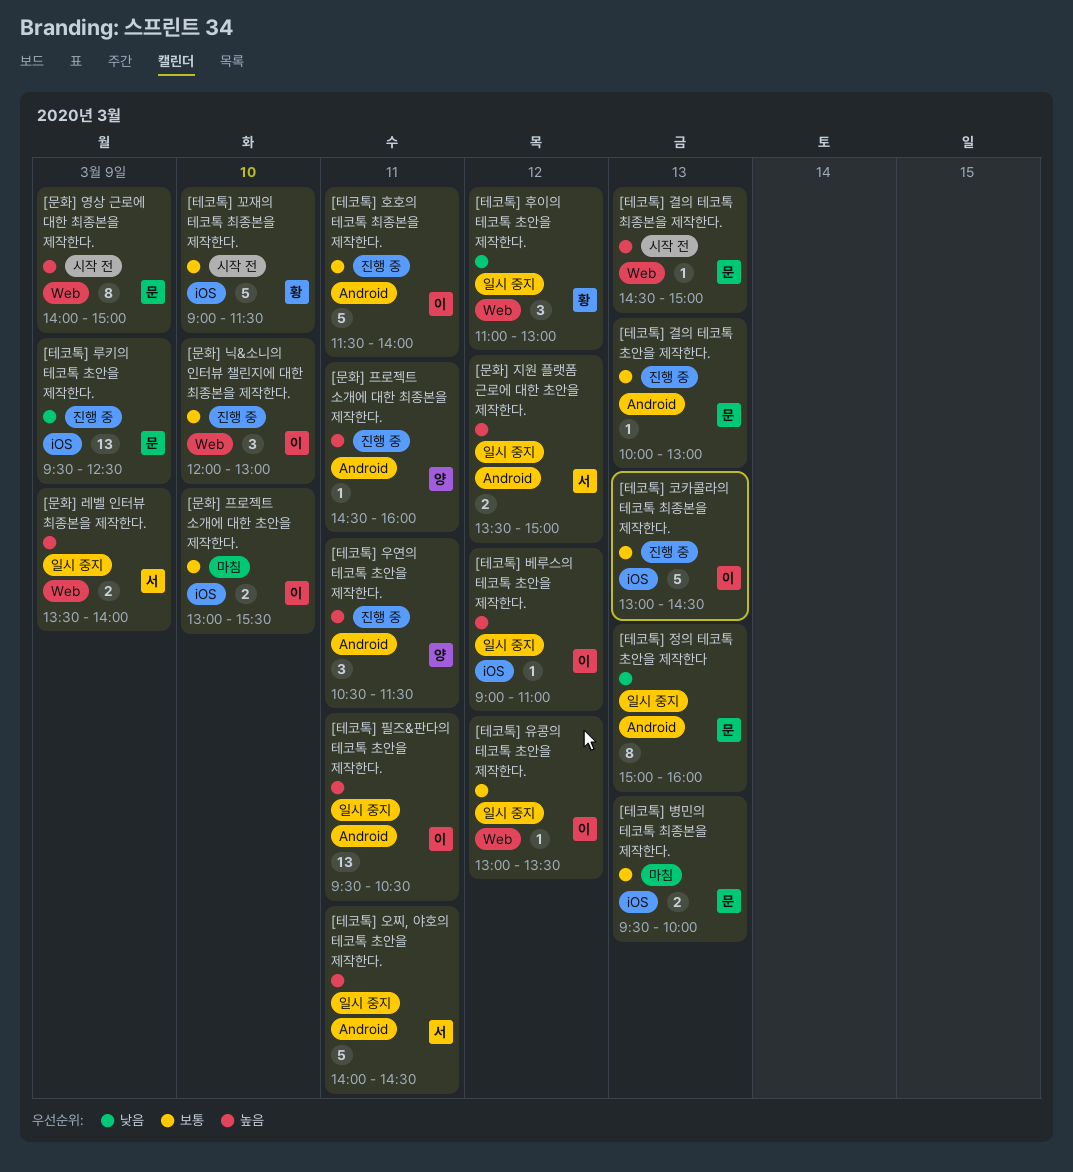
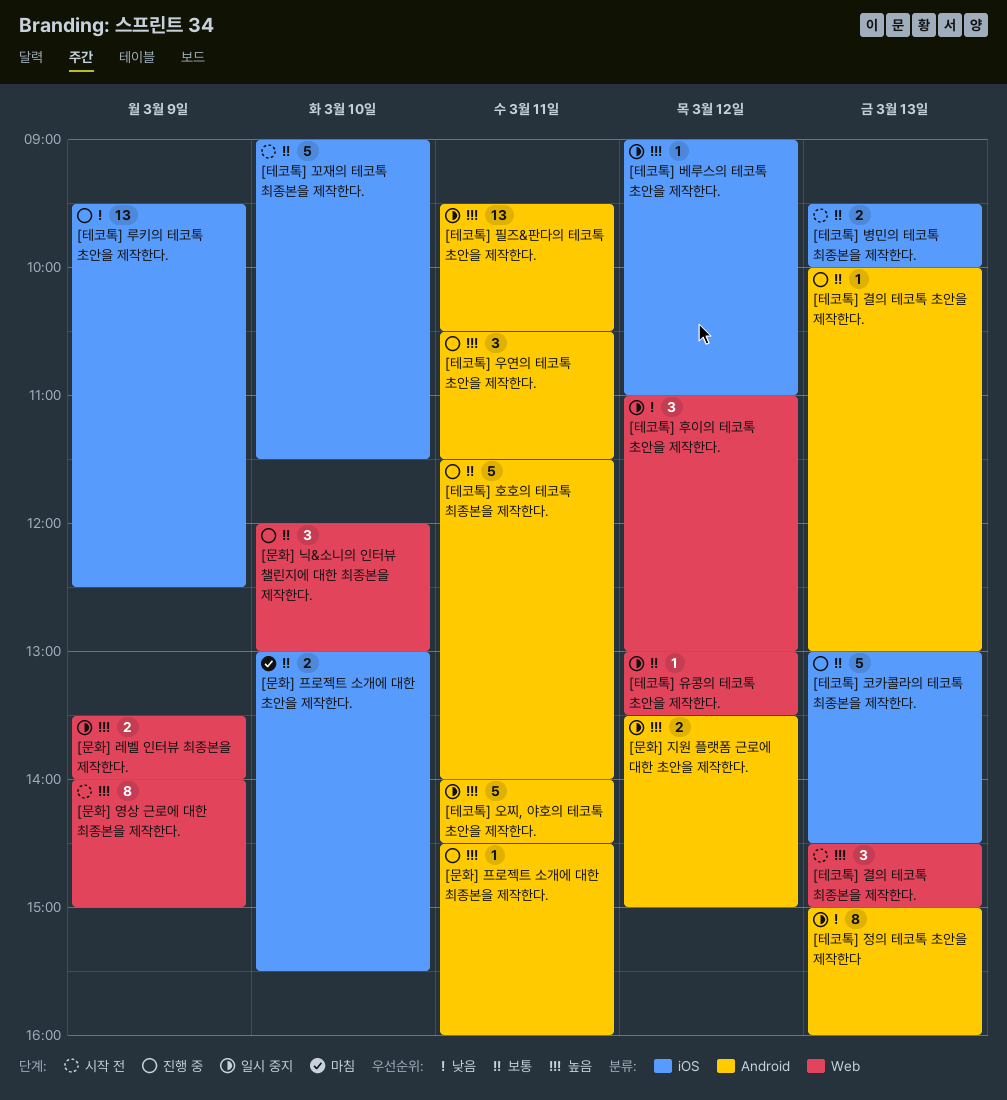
[테코톡] 결의 테코톡 최종본을 제작한다., estimate: 1 -> 3
[테코톡] 병민의 테코톡 최종본을 제작한다., status: 마침 -> 시작 전

